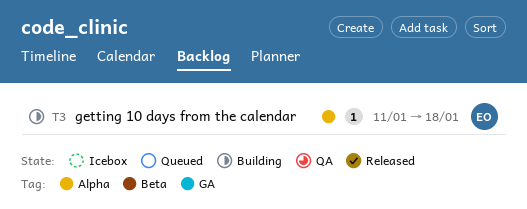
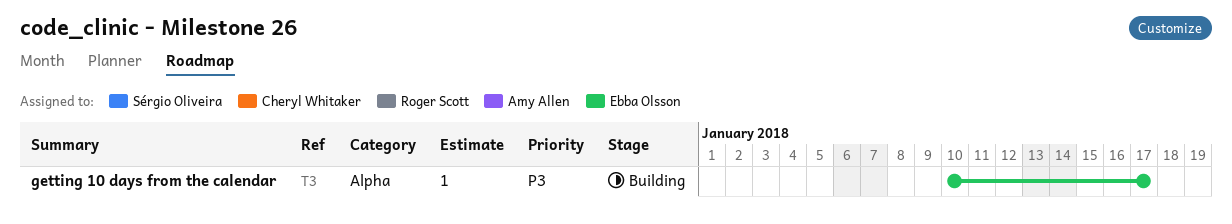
T3, start: Jan 11 -> Jan 10
T3, due: Jan 18 -> Jan 17

